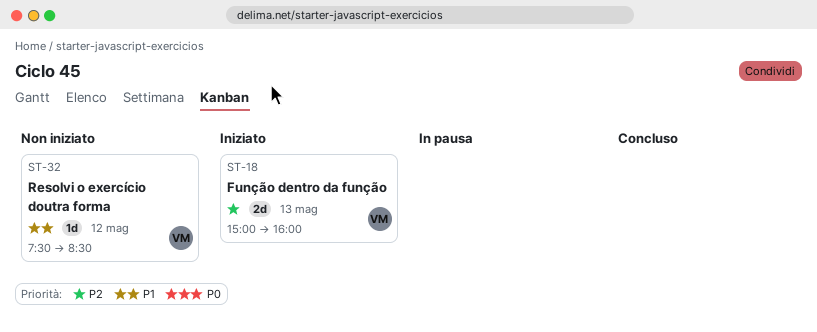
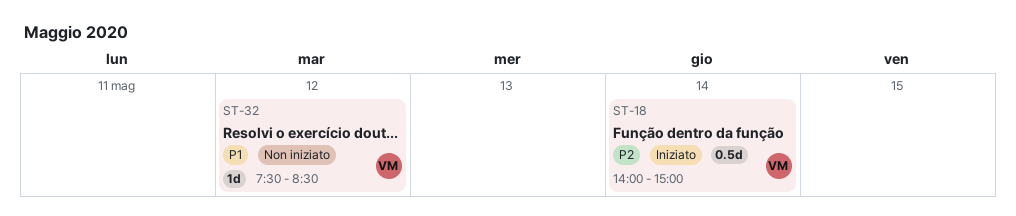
ST-18, estimate: 2d -> 0.5d
ST-18, day: May 13 -> May 14
ST-18, begins: 15:00 -> 14:00
ST-18, ends: 16:00 -> 15:00

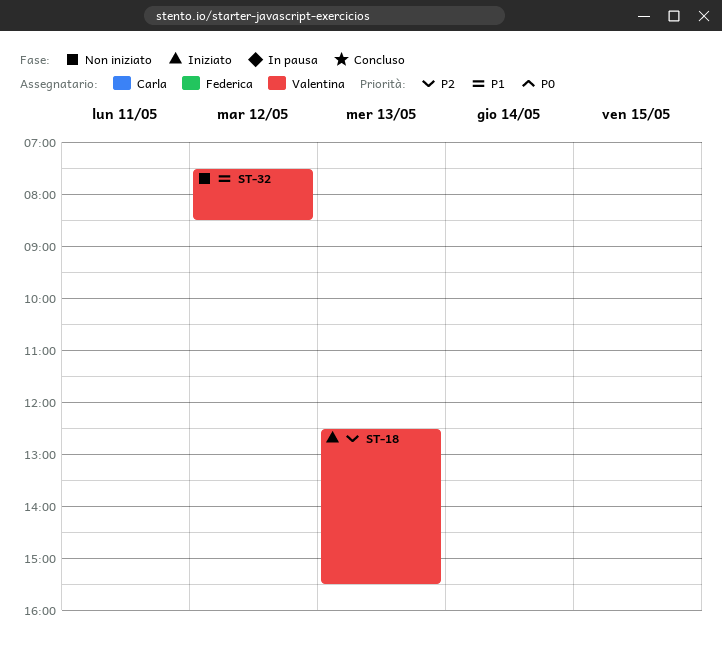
ST-18, day: May 14 -> May 13
ST-18, begins: 14:00 -> 12:30
ST-18, ends: 15:00 -> 15:30

